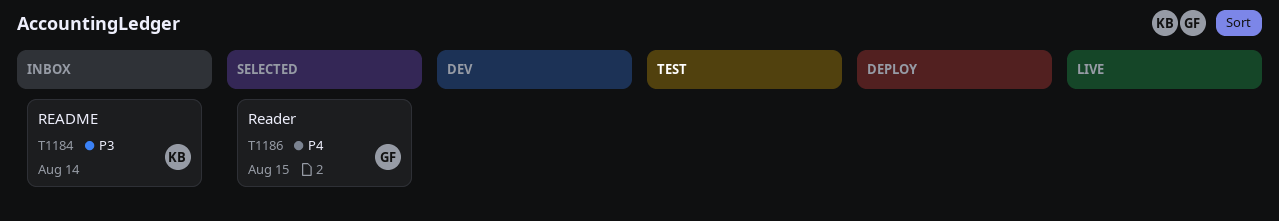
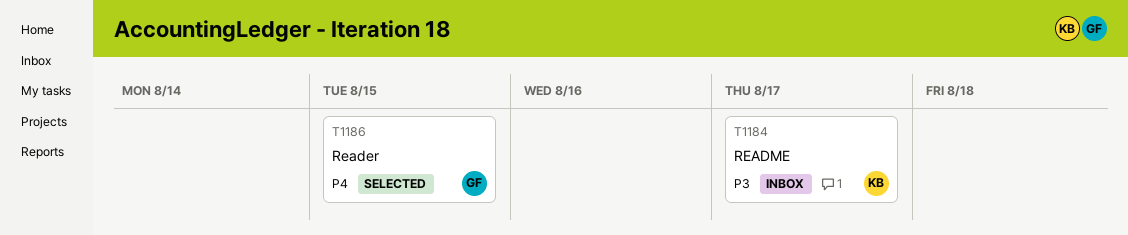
T1184, due: Aug 14 -> Aug 17

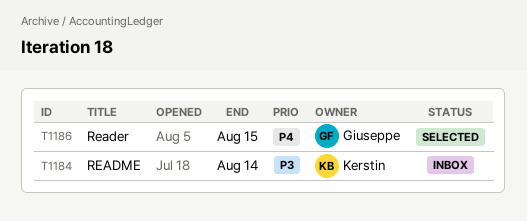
T1184, due: Aug 17 -> Aug 14

